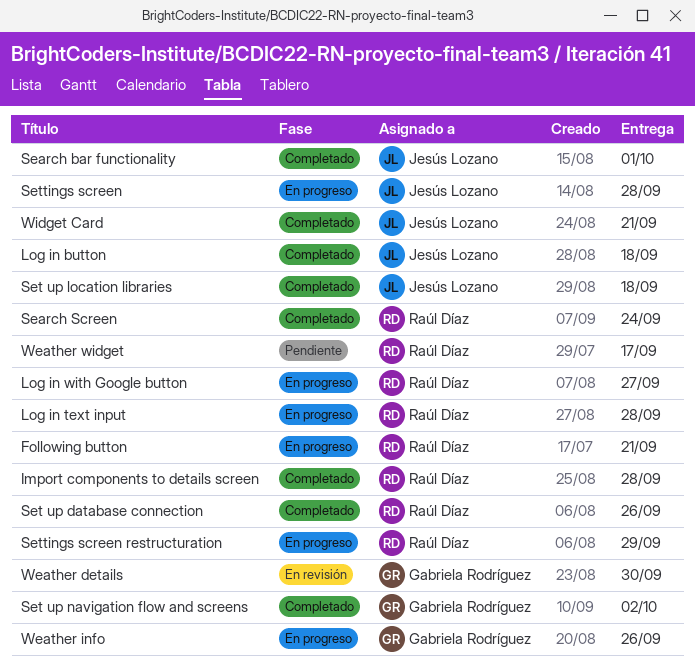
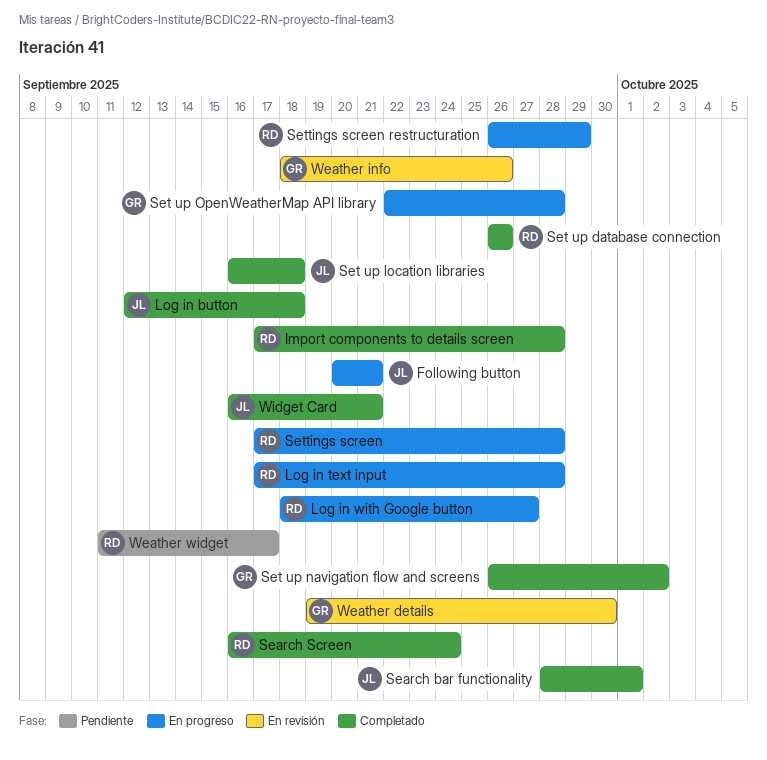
Following button, owner: Raúl Díaz -> Jesús Lozano
Set up OpenWeatherMap API library: none -> present
Settings screen, owner: Jesús Lozano -> Raúl Díaz
Weather info, status: En progreso -> En revisión

